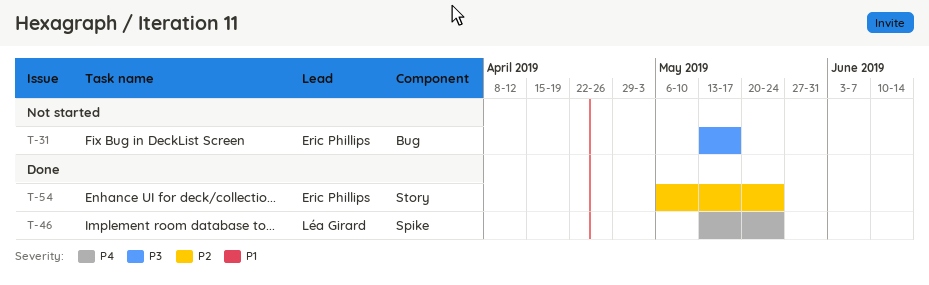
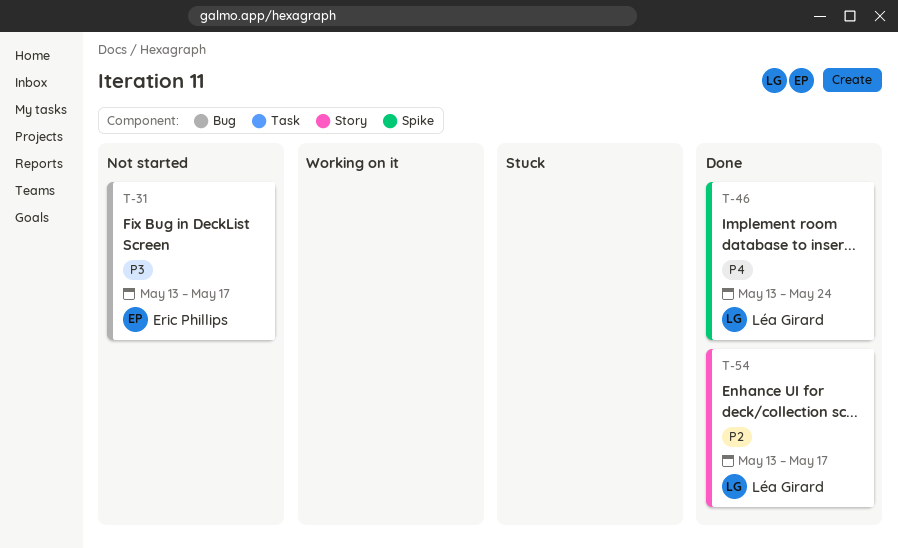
T-54, owner: Eric Phillips -> Léa Girard
T-54, start: May 6 -> May 13
T-54, due: May 24 -> May 17

